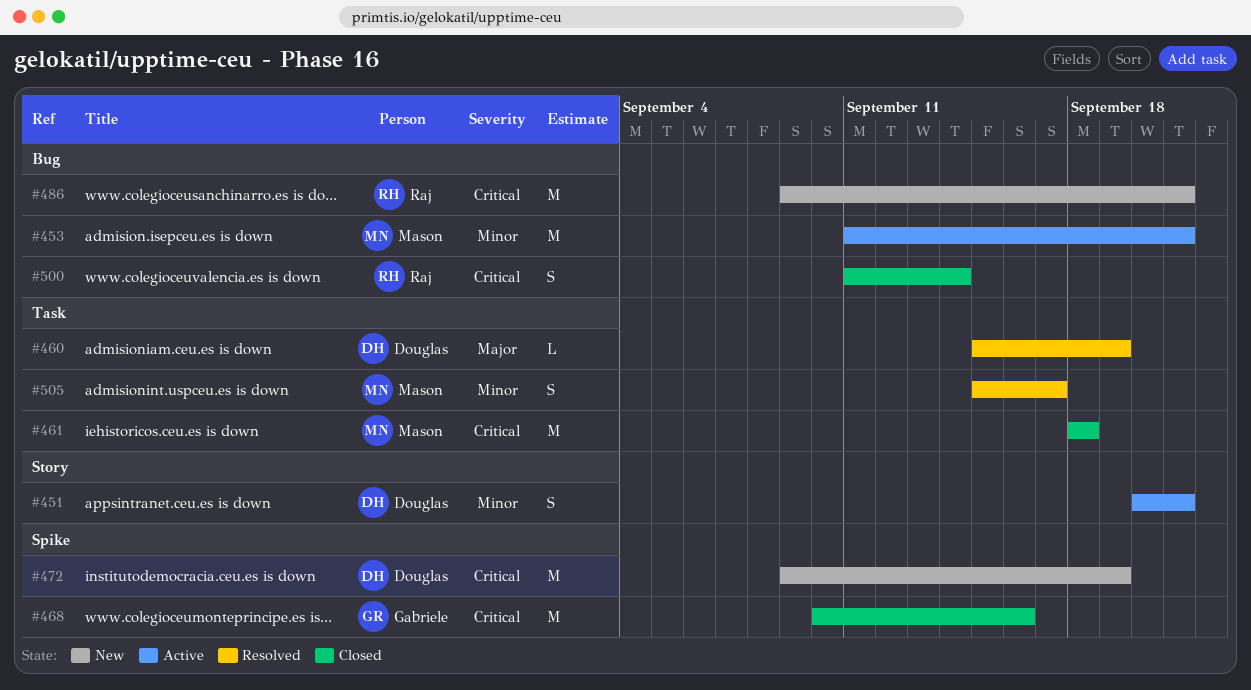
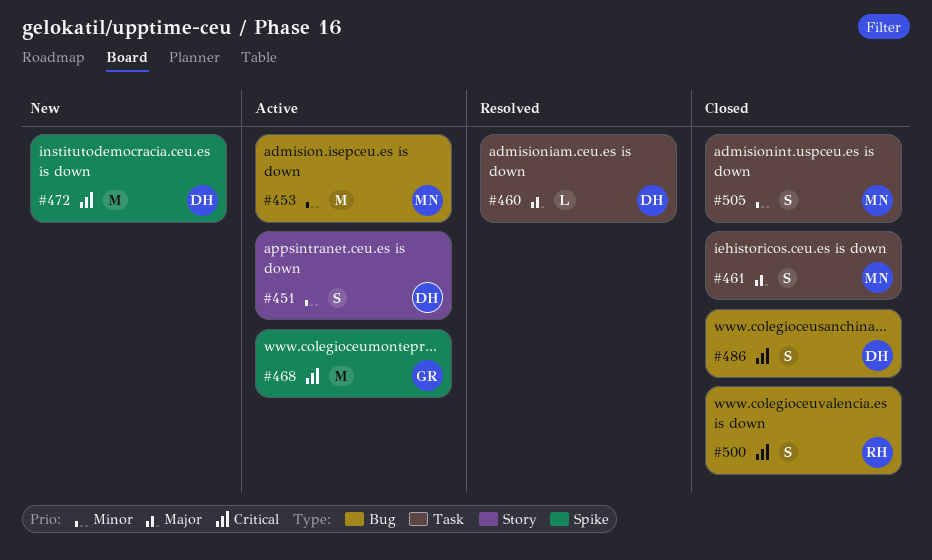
#461, priority: Critical -> Major
#461, estimate: M -> S
#468, status: Closed -> Active
#486, status: New -> Closed
#486, owner: Raj -> Douglas
#486, estimate: M -> S
#505, status: Resolved -> Closed

